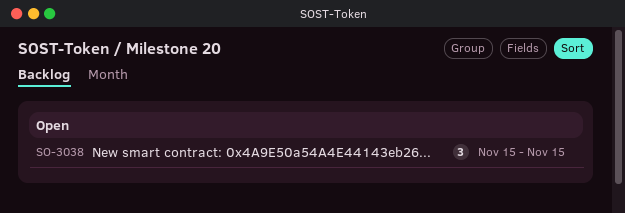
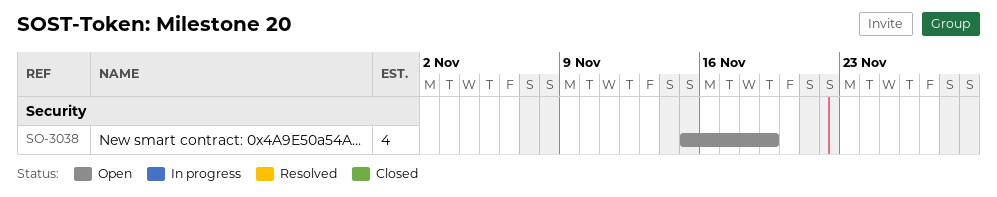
SO-3038, estimate: 3 -> 4
SO-3038, due: Nov 15 -> Nov 19

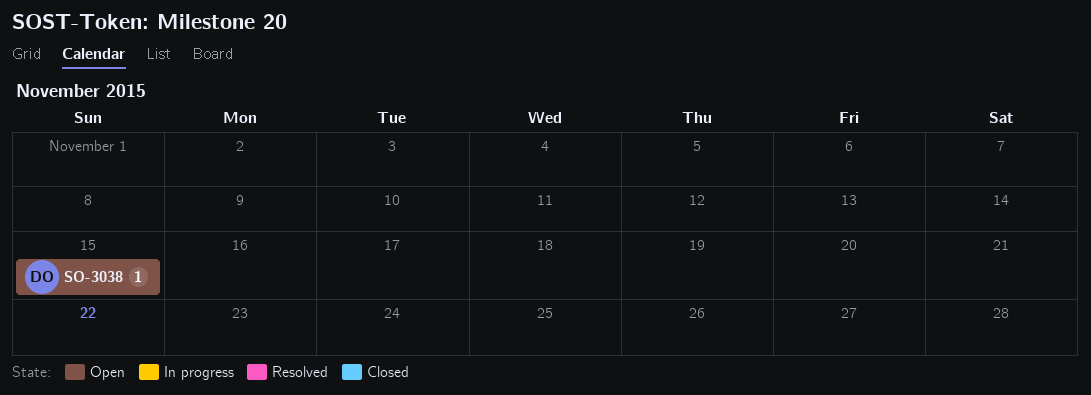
SO-3038, estimate: 4 -> 1
SO-3038, due: Nov 19 -> Nov 15

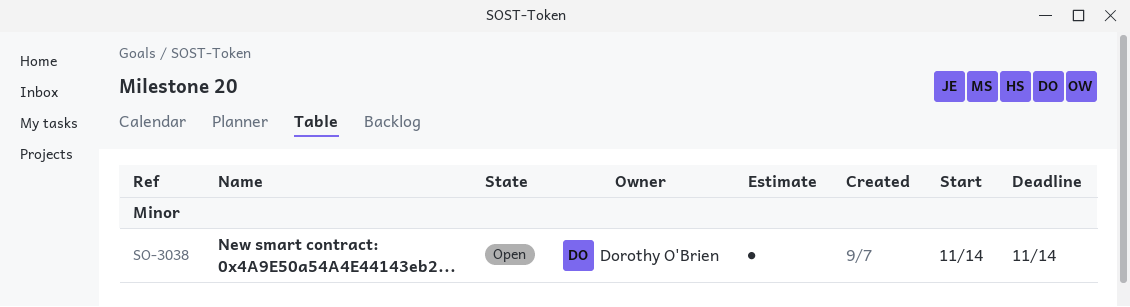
SO-3038, start: Nov 15 -> Nov 14
SO-3038, due: Nov 15 -> Nov 14

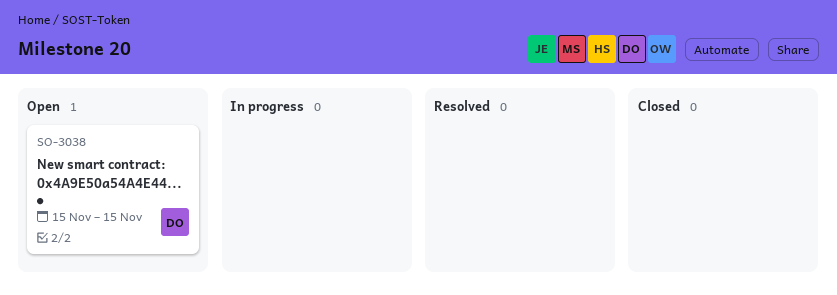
SO-3038, start: Nov 14 -> Nov 15
SO-3038, due: Nov 14 -> Nov 15

